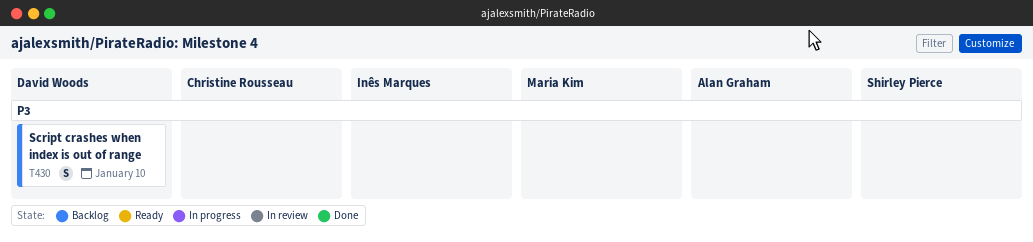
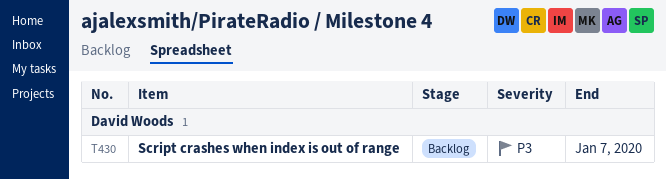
T430, due: Jan 10 -> Jan 7

